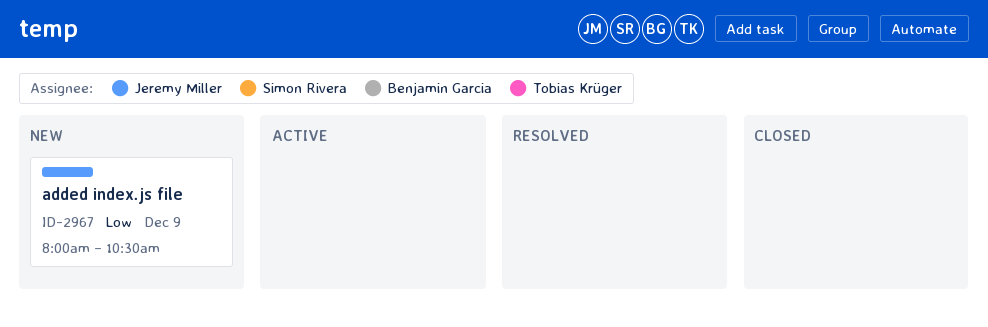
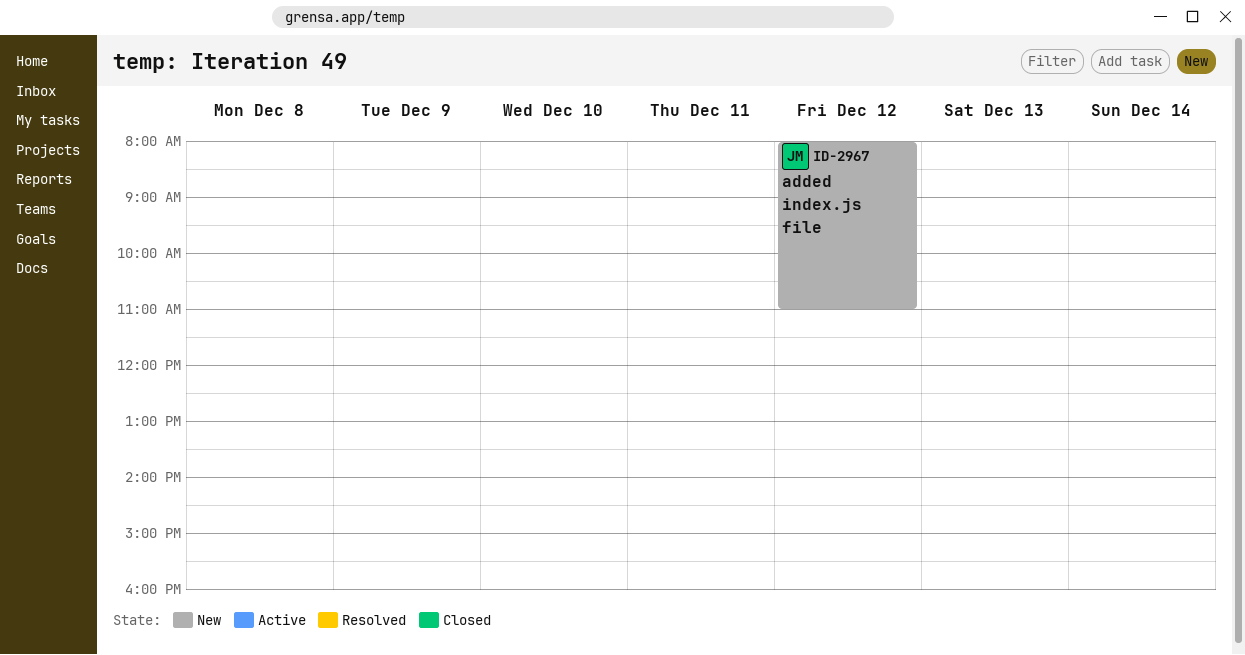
ID-2967, day: Dec 9 -> Dec 12
ID-2967, ends: 10:30 -> 11:00

